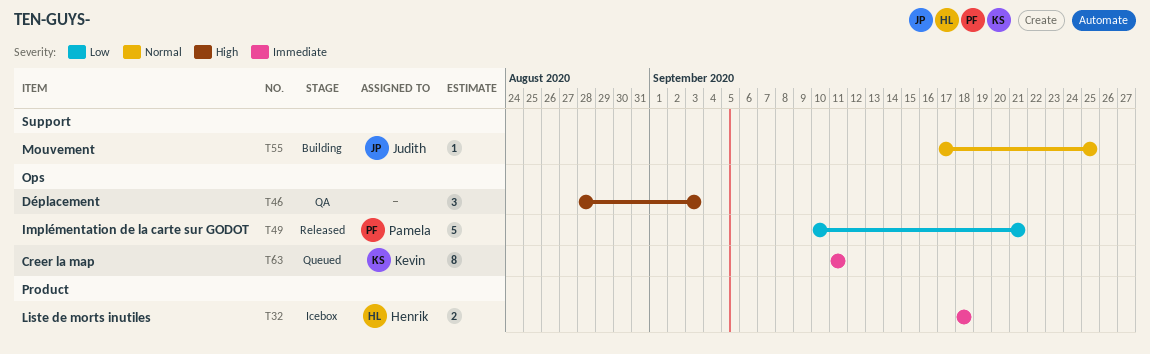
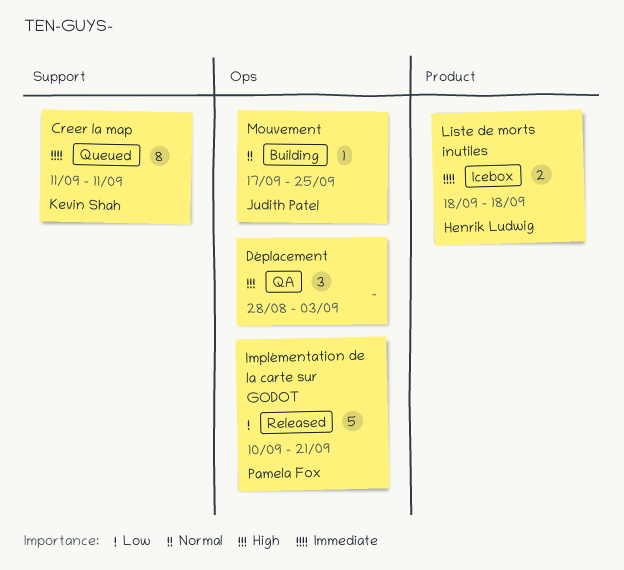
Creer la map, label: Ops -> Support
Mouvement, label: Support -> Ops

